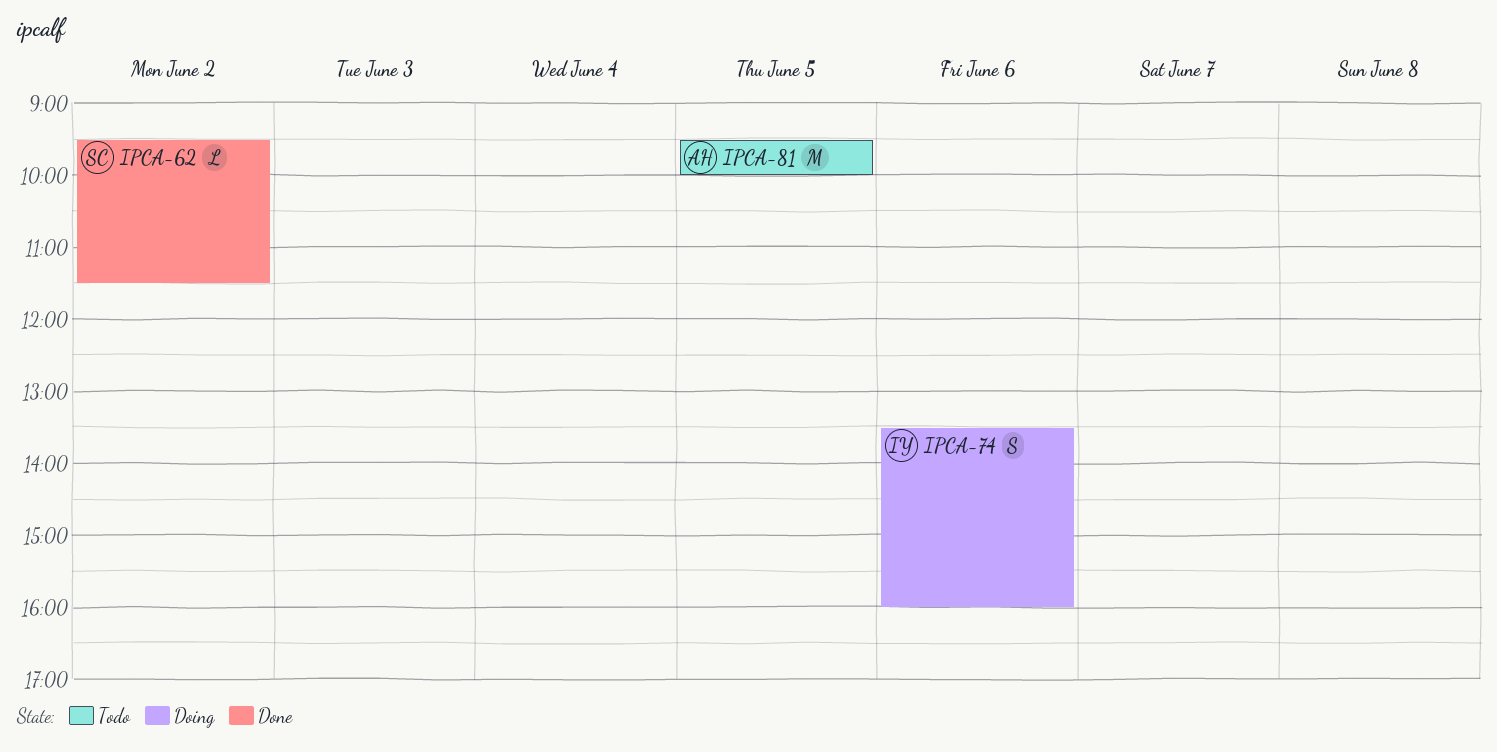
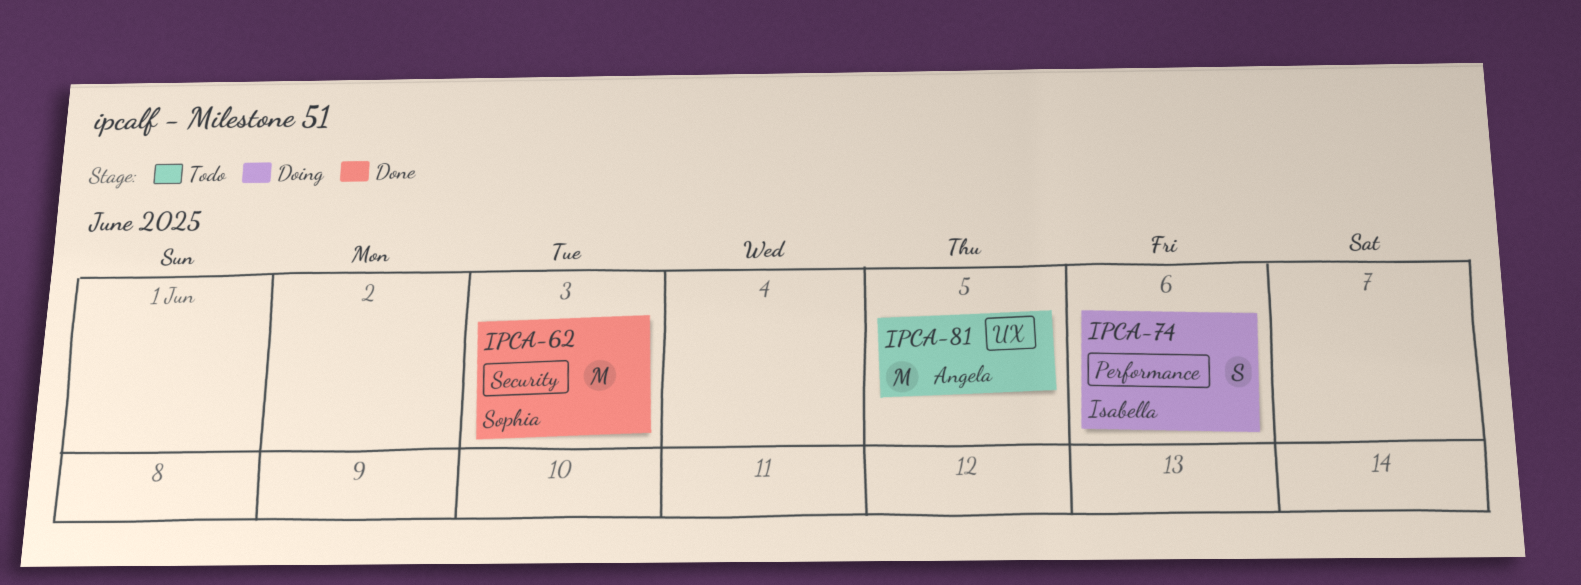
IPCA-62, estimate: L -> M
IPCA-62, day: Jun 2 -> Jun 3

